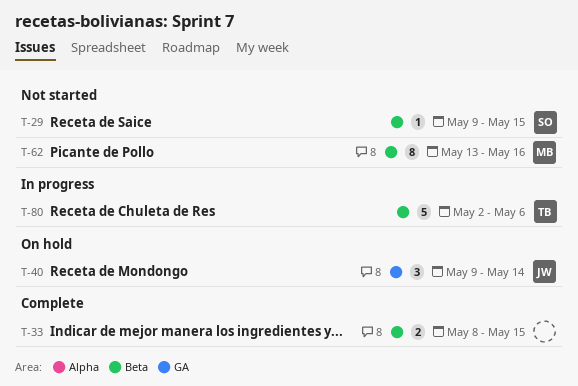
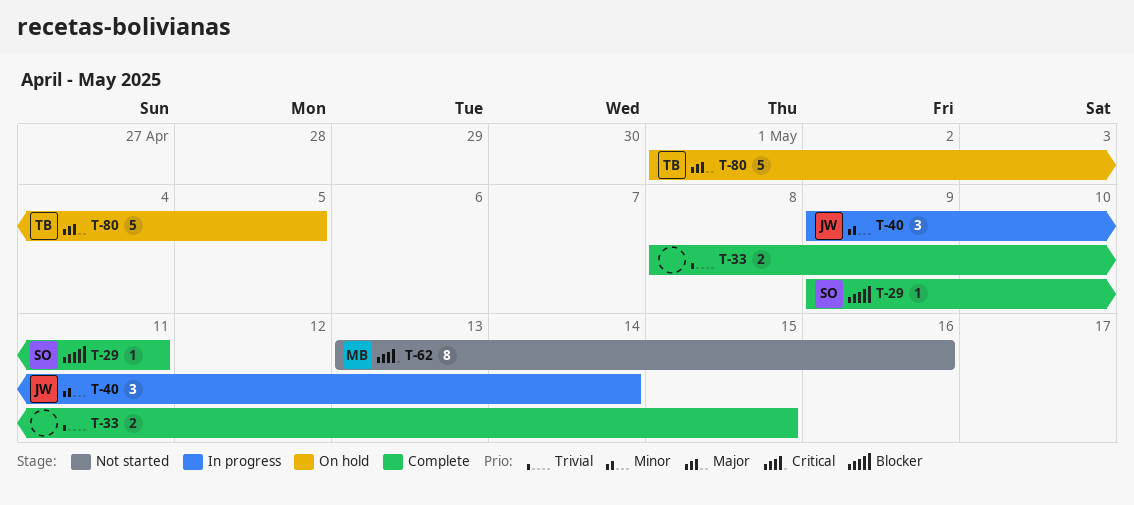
T-29, status: Not started -> Complete
T-29, due: May 15 -> May 11
T-40, status: On hold -> In progress
T-80, status: In progress -> On hold
T-80, start: May 2 -> May 1
T-80, due: May 6 -> May 5

